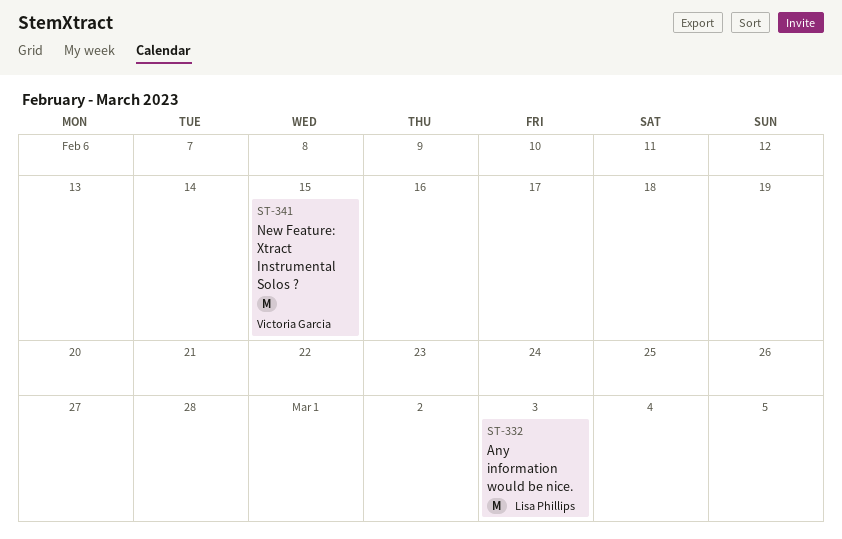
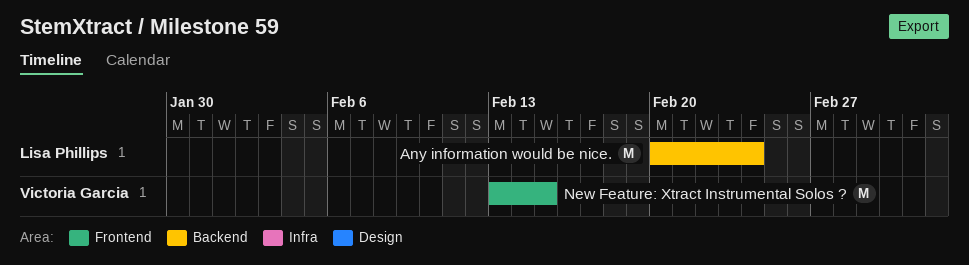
Any information would be nice., due: Mar 3 -> Feb 24

